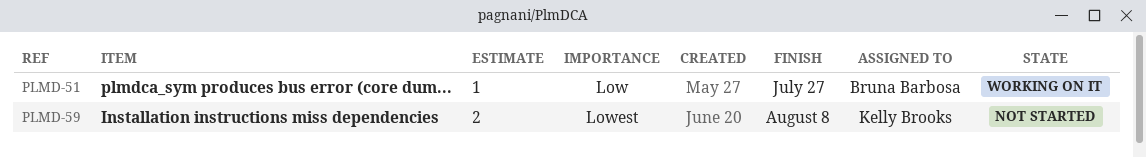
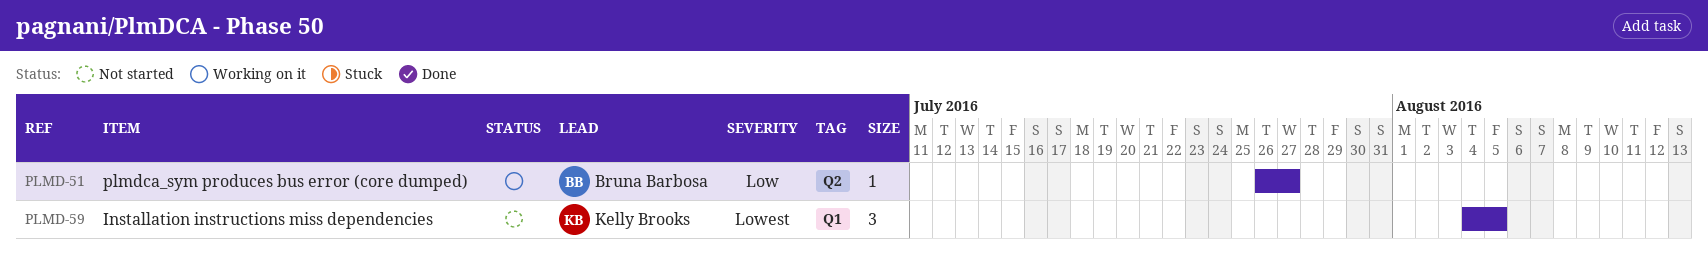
PLMD-59, estimate: 2 -> 3
PLMD-59, due: Aug 8 -> Aug 5

